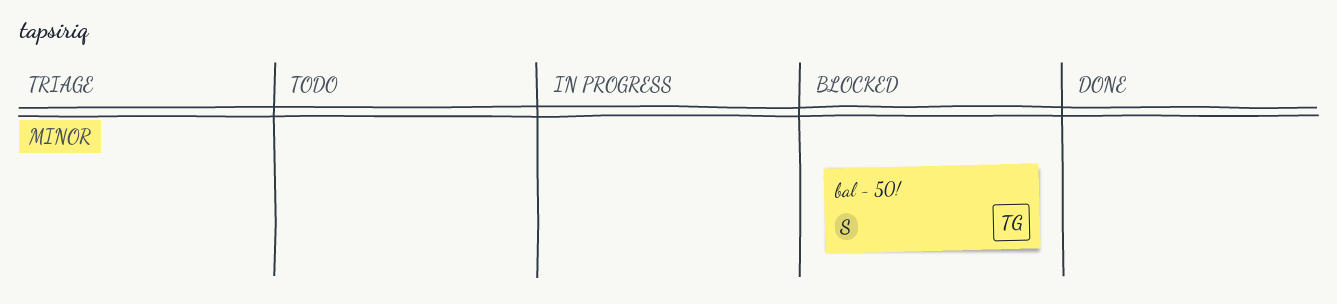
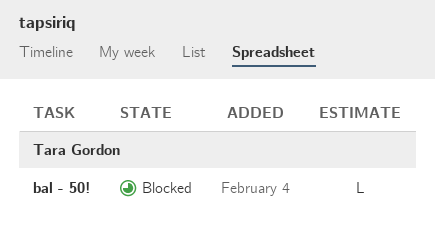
bal - 50!, estimate: S -> L

